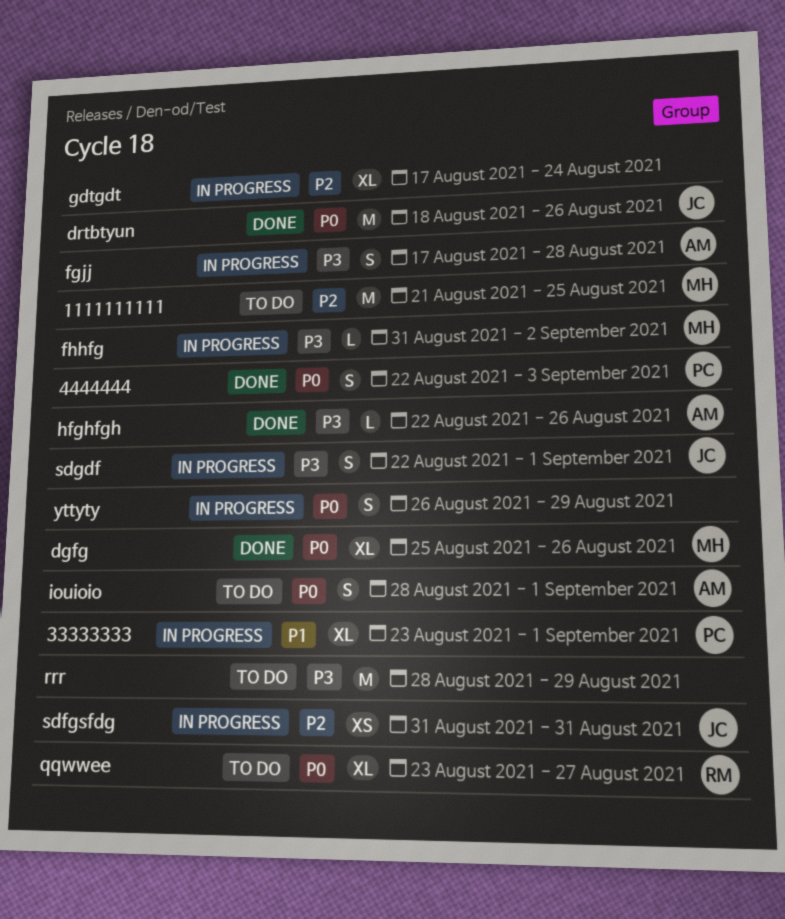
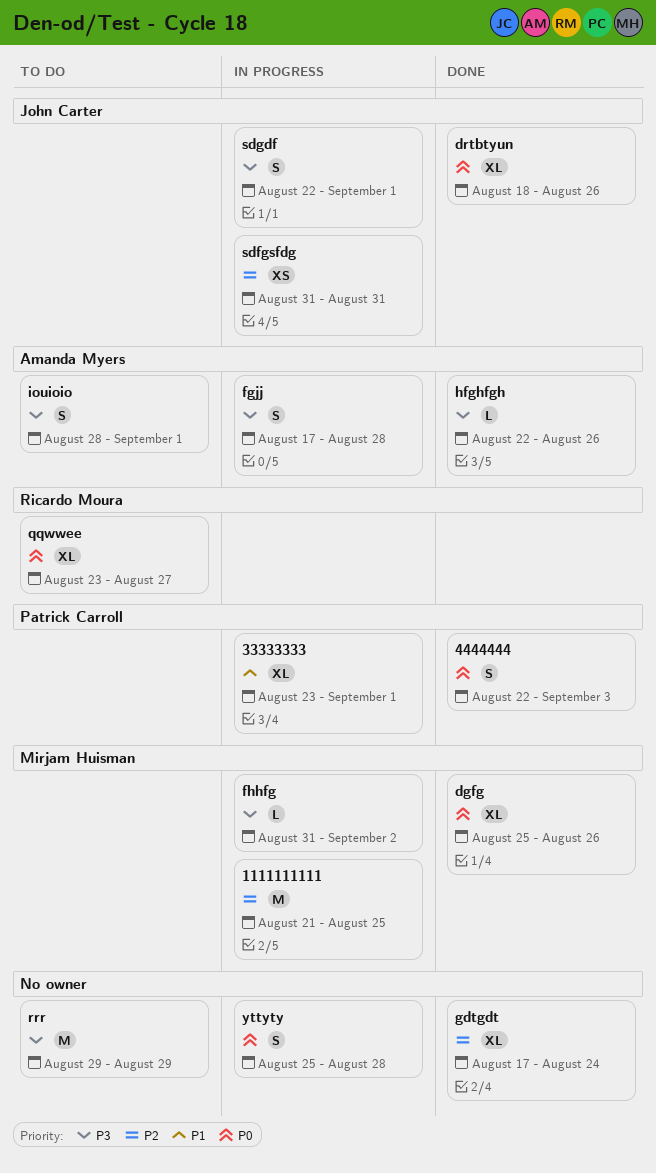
1111111111, status: To do -> In progress
drtbtyun, estimate: M -> XL
gdtgdt, status: In progress -> Done
iouioio, priority: P0 -> P3
rrr, start: Aug 28 -> Aug 29
yttyty, start: Aug 26 -> Aug 25
yttyty, due: Aug 29 -> Aug 28

